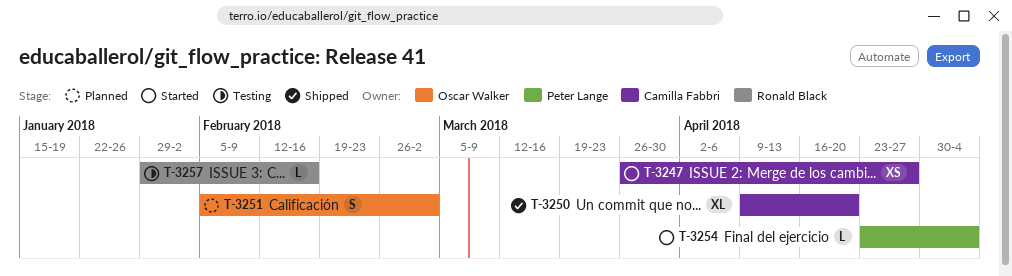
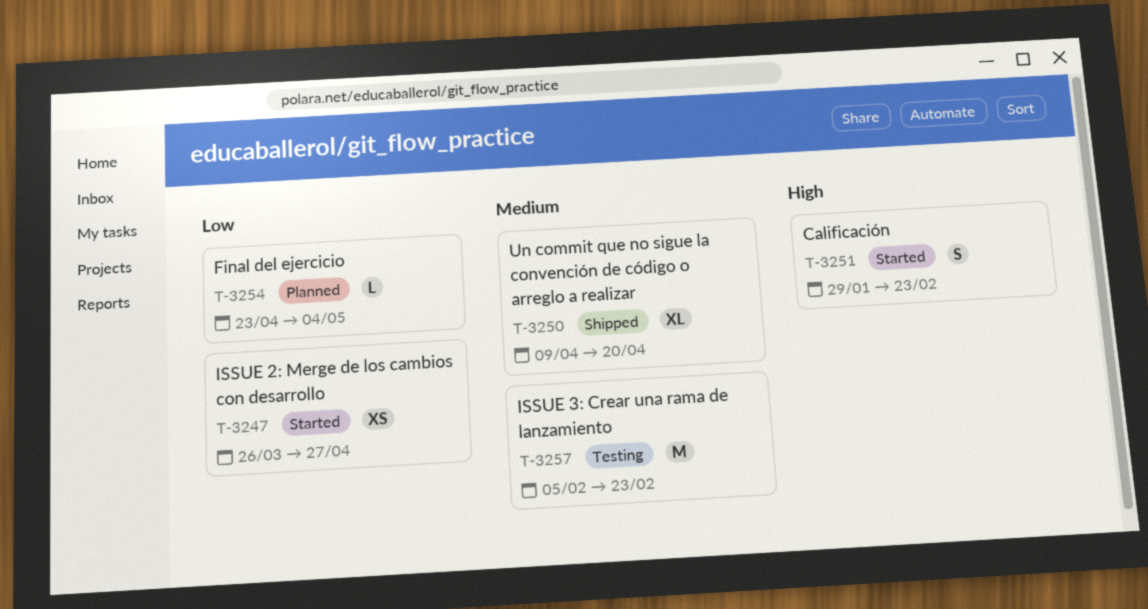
T-3251, status: Planned -> Started
T-3251, start: Feb 5 -> Jan 29
T-3251, due: Mar 2 -> Feb 23
T-3254, status: Started -> Planned
T-3257, estimate: L -> M
T-3257, start: Jan 29 -> Feb 5
T-3257, due: Feb 16 -> Feb 23

